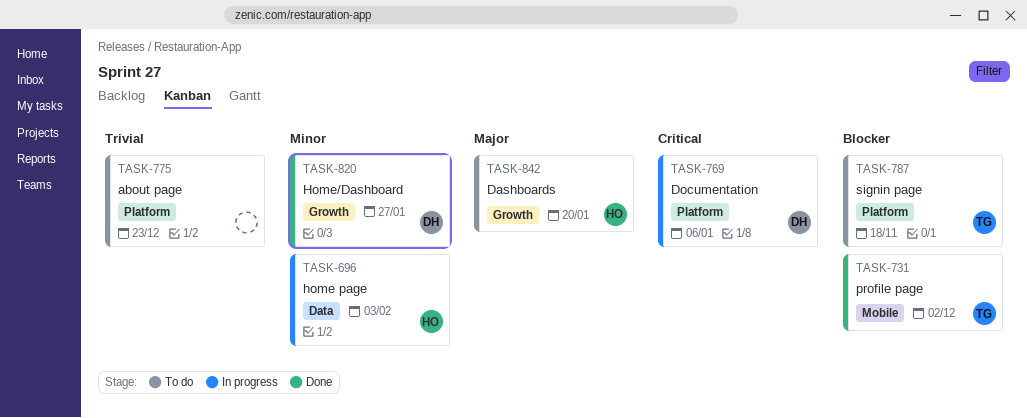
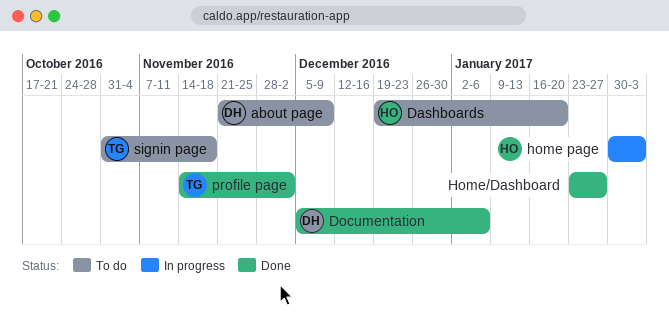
about page, owner: none -> DH
about page, due: Dec 23 -> Dec 9
Documentation, status: In progress -> Done
Home/Dashboard, owner: DH -> none

